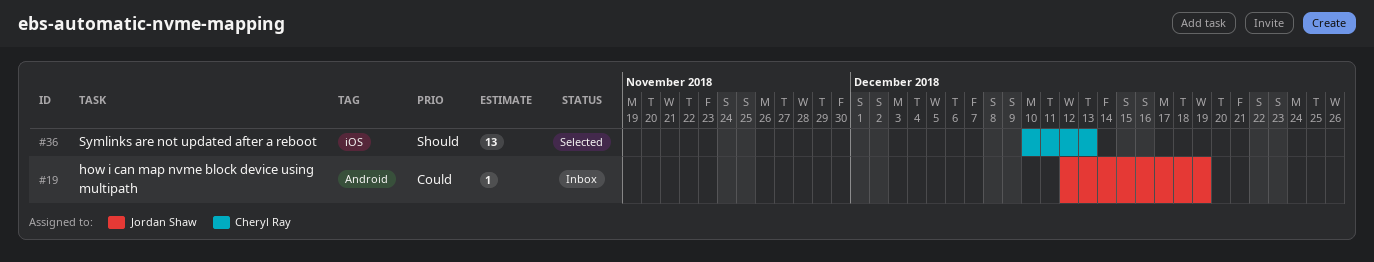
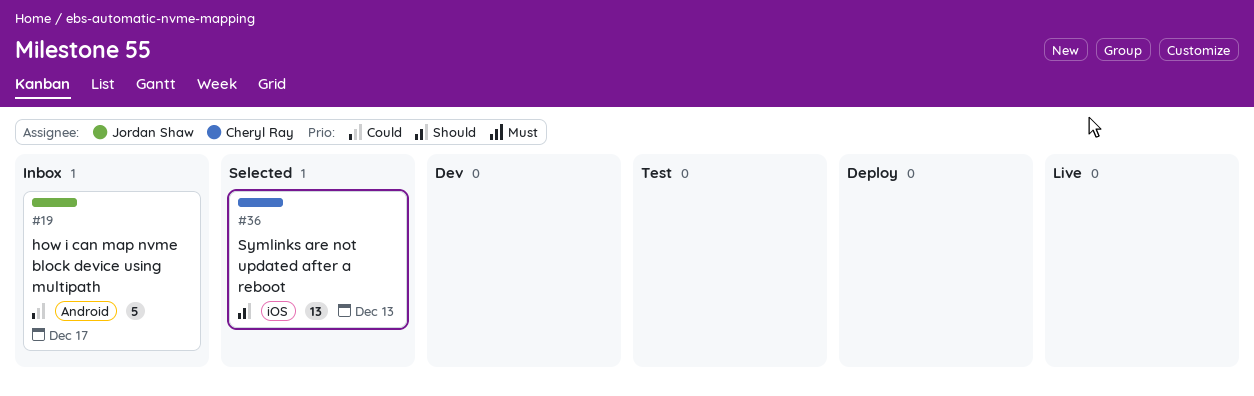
#19, estimate: 1 -> 5
#19, due: Dec 19 -> Dec 17

